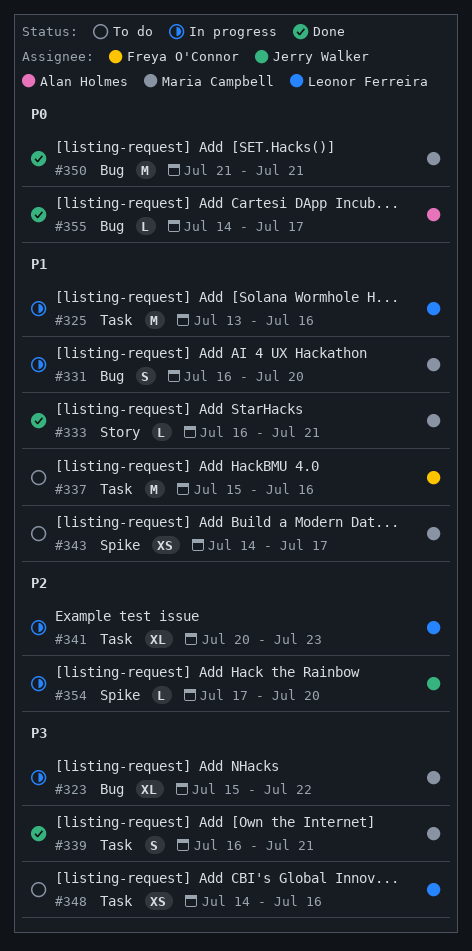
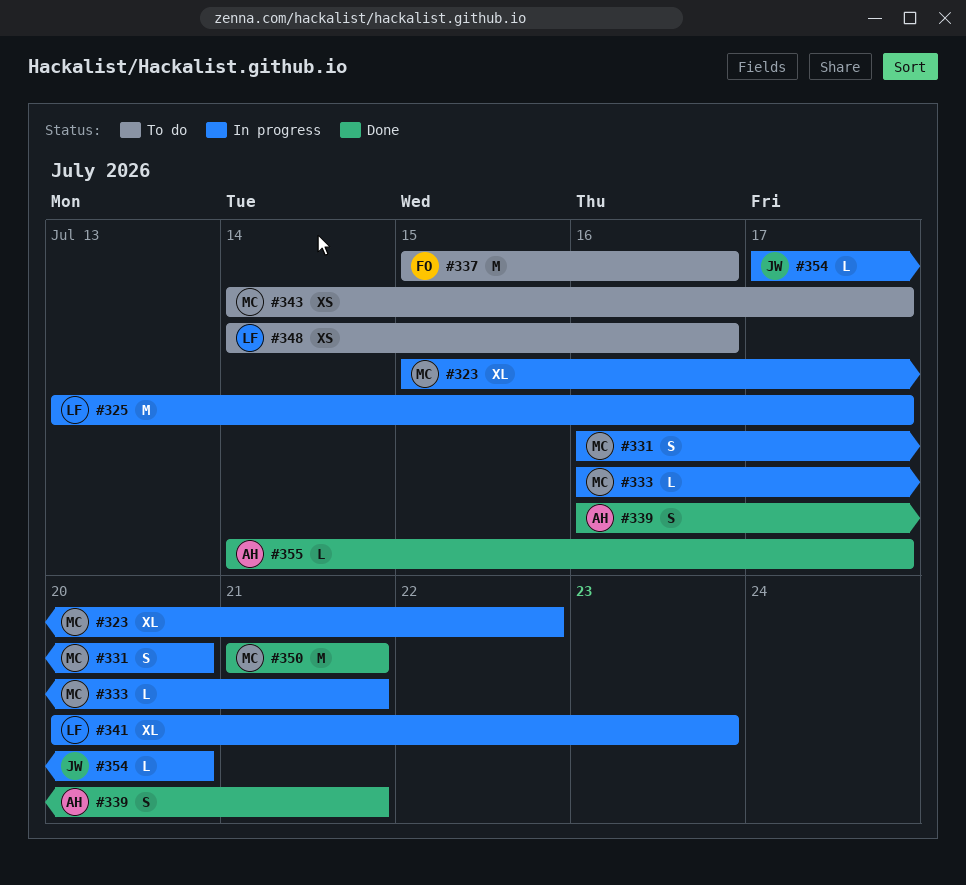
#325, due: Jul 16 -> Jul 17
#333, status: Done -> In progress
#339, owner: Maria Campbell -> Alan Holmes

